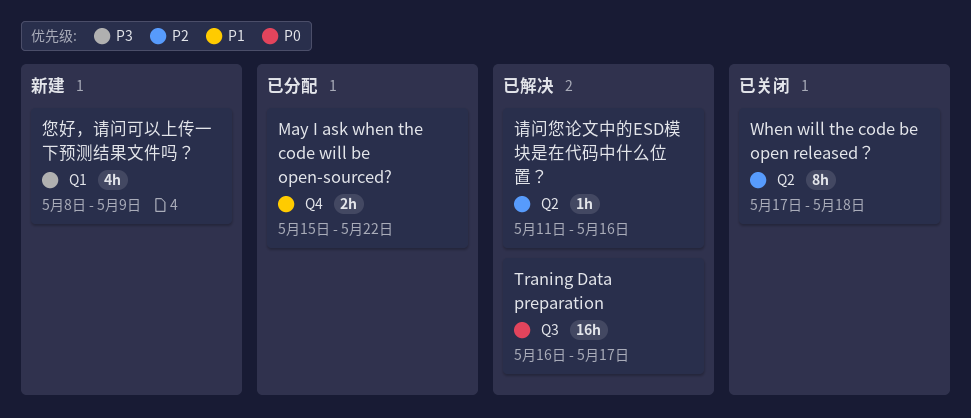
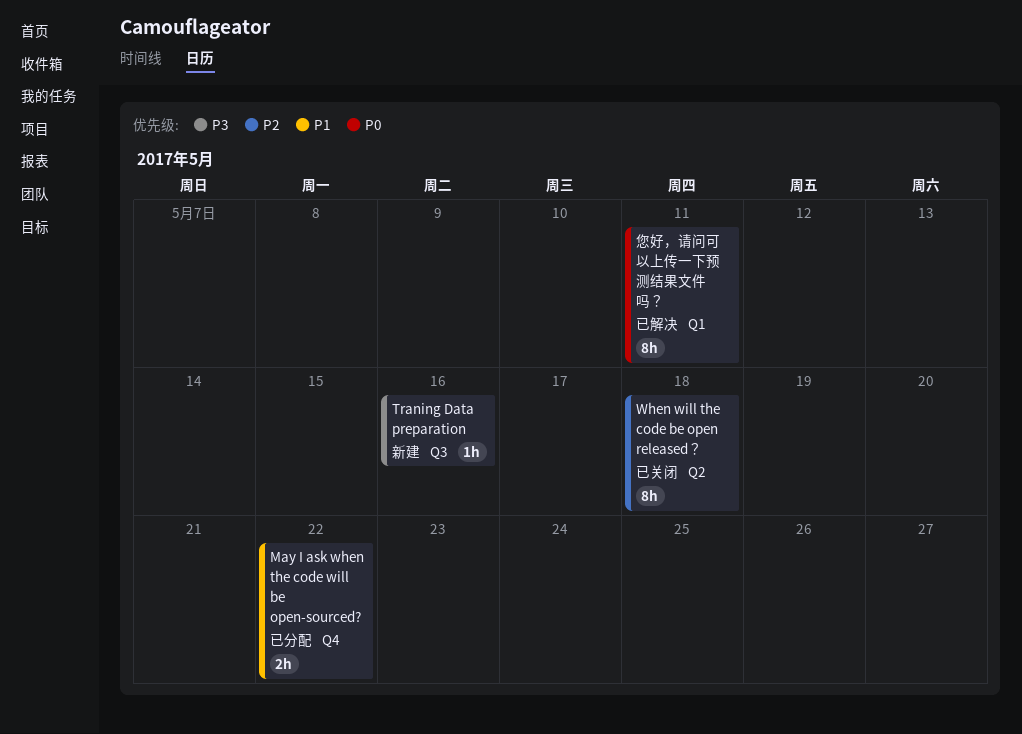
Traning Data preparation, status: 已解决 -> 新建
Traning Data preparation, priority: P0 -> P3
Traning Data preparation, estimate: 16h -> 1h
Traning Data preparation, due: May 17 -> May 16
您好，请问可以上传一下预测结果文件吗？, status: 新建 -> 已解决
您好，请问可以上传一下预测结果文件吗？, priority: P3 -> P0
您好，请问可以上传一下预测结果文件吗？, estimate: 4h -> 8h
您好，请问可以上传一下预测结果文件吗？, due: May 9 -> May 11
请问您论文中的ESD模块是在代码中什么位置？: present -> none

